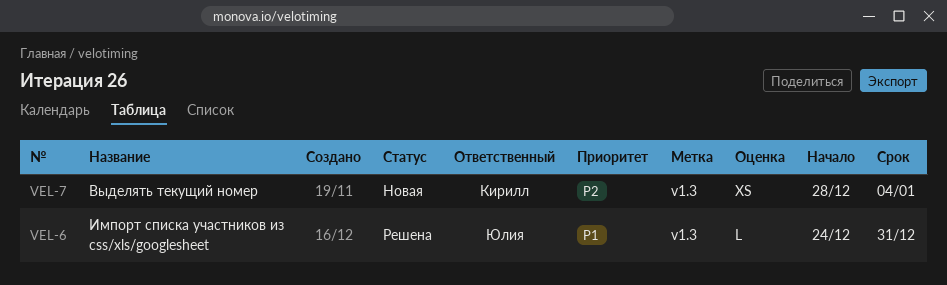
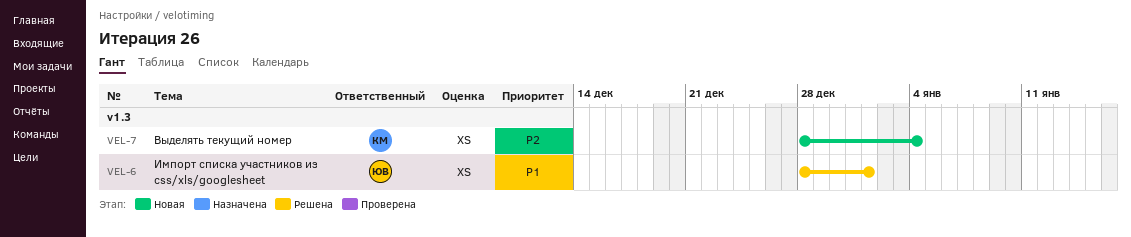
VEL-6, estimate: L -> XS
VEL-6, start: Dec 24 -> Dec 28
VEL-6, due: Dec 31 -> Jan 1

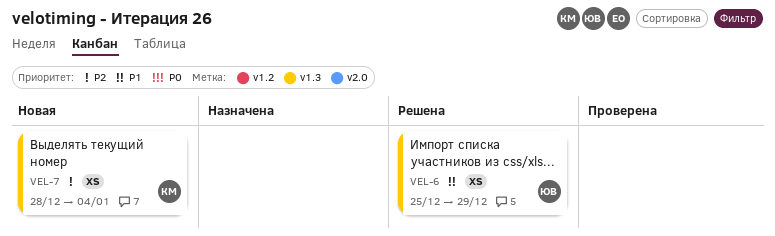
VEL-6, start: Dec 28 -> Dec 25
VEL-6, due: Jan 1 -> Dec 29

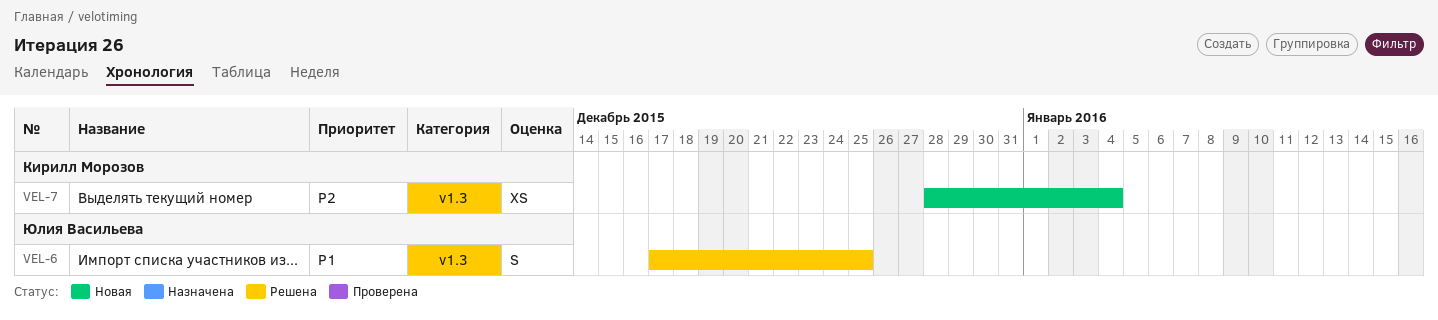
VEL-6, estimate: XS -> S
VEL-6, start: Dec 25 -> Dec 17
VEL-6, due: Dec 29 -> Dec 25

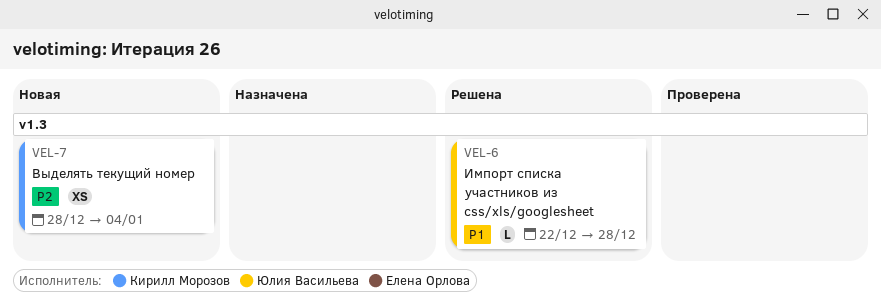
VEL-6, estimate: S -> L
VEL-6, start: Dec 17 -> Dec 22
VEL-6, due: Dec 25 -> Dec 28

